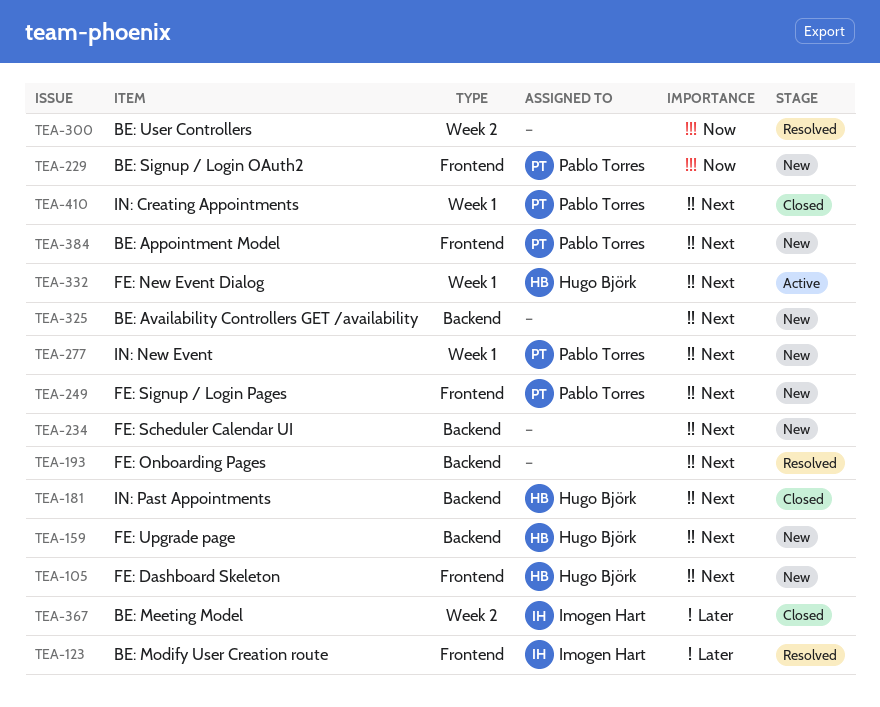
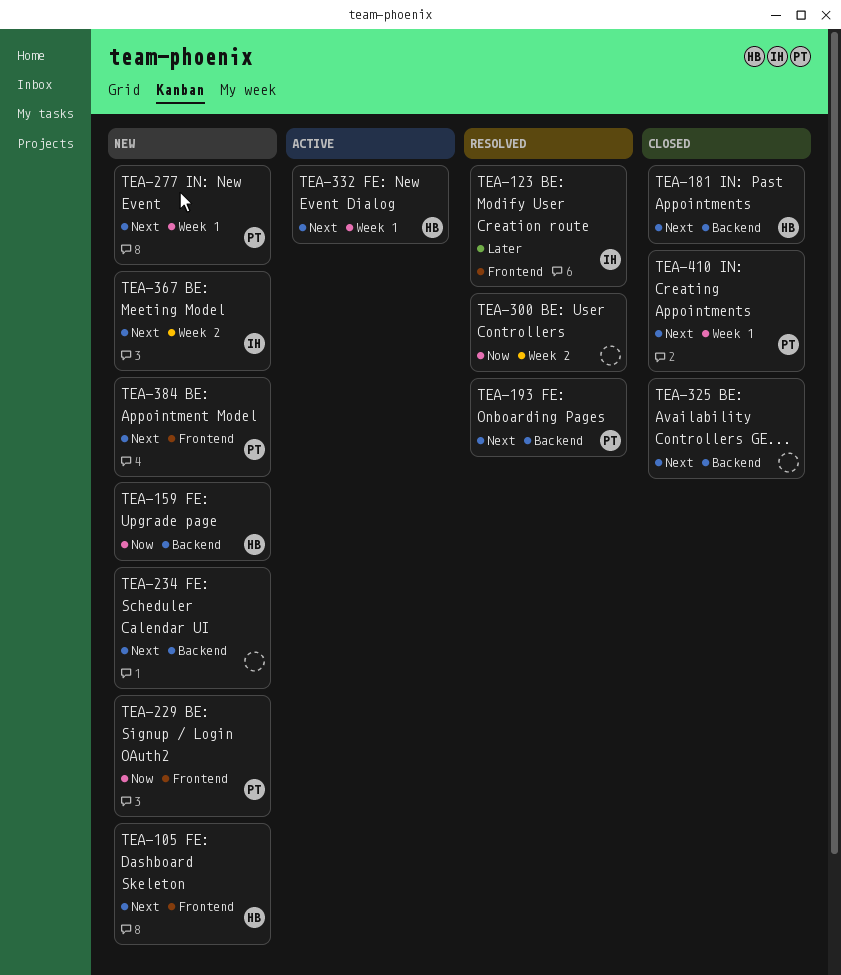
TEA-159, priority: Next -> Now
TEA-193, owner: none -> Pablo Torres
TEA-249: present -> none
TEA-325, status: New -> Closed
TEA-367, status: Closed -> New
TEA-367, priority: Later -> Next

